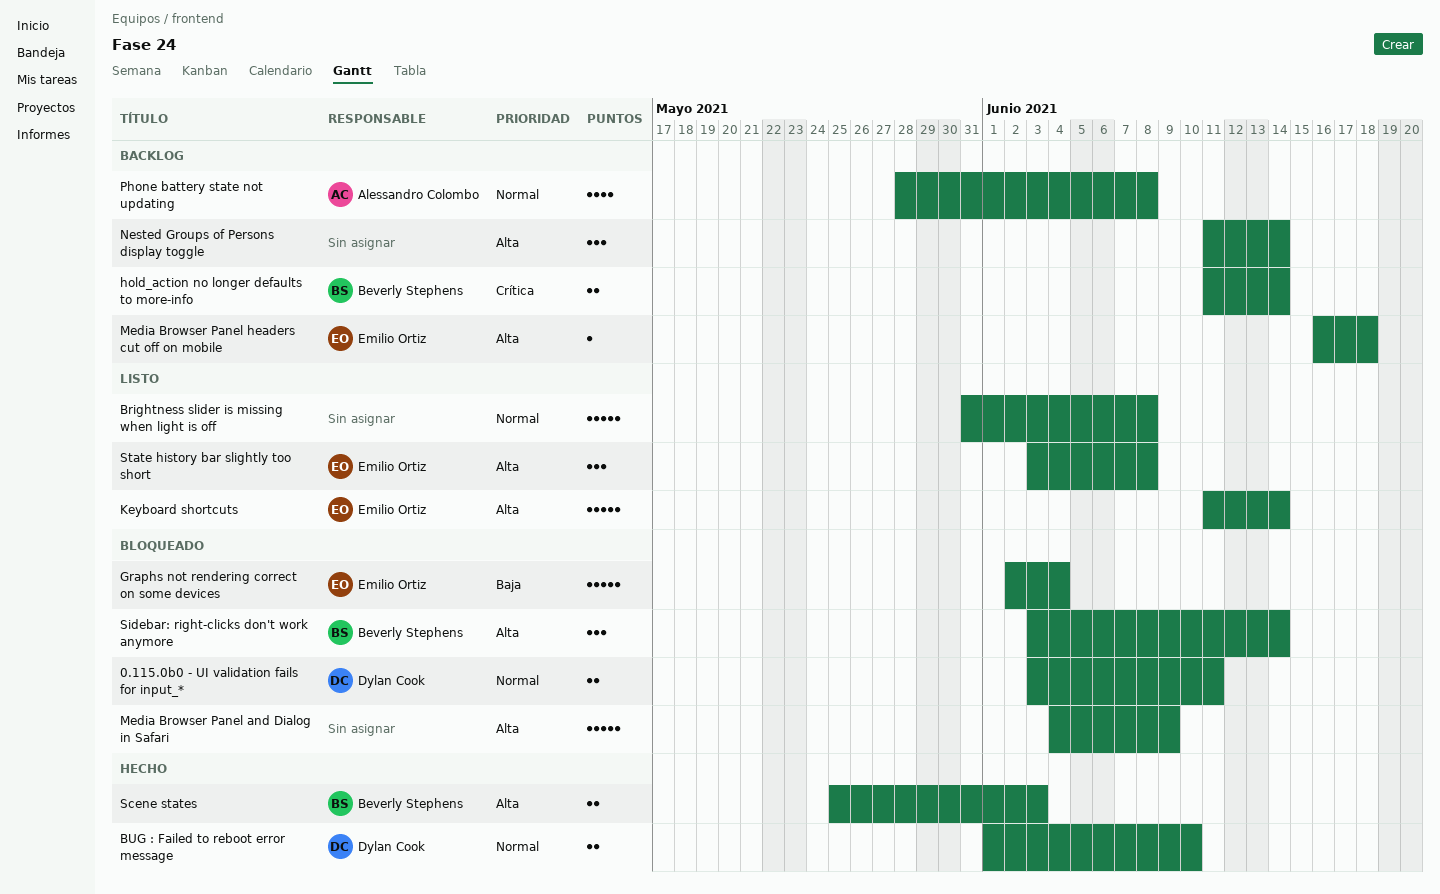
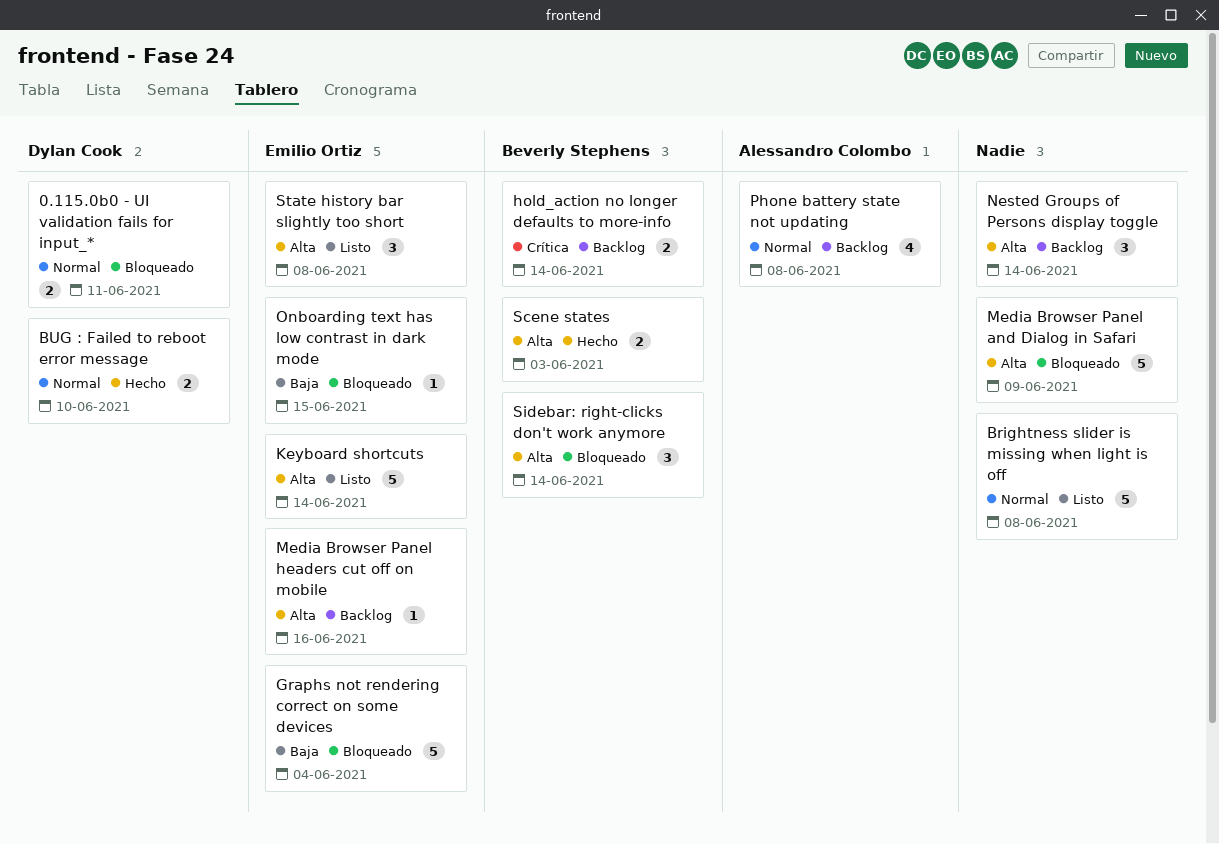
Media Browser Panel headers cut off on mobile, due: Jun 18 -> Jun 16
Onboarding text has low contrast in dark mode: none -> present

